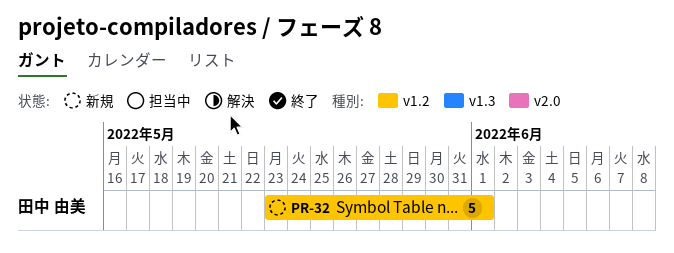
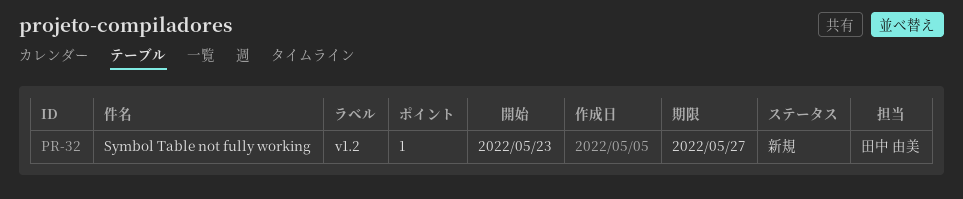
PR-32, estimate: 5 -> 1
PR-32, due: Jun 1 -> May 27

